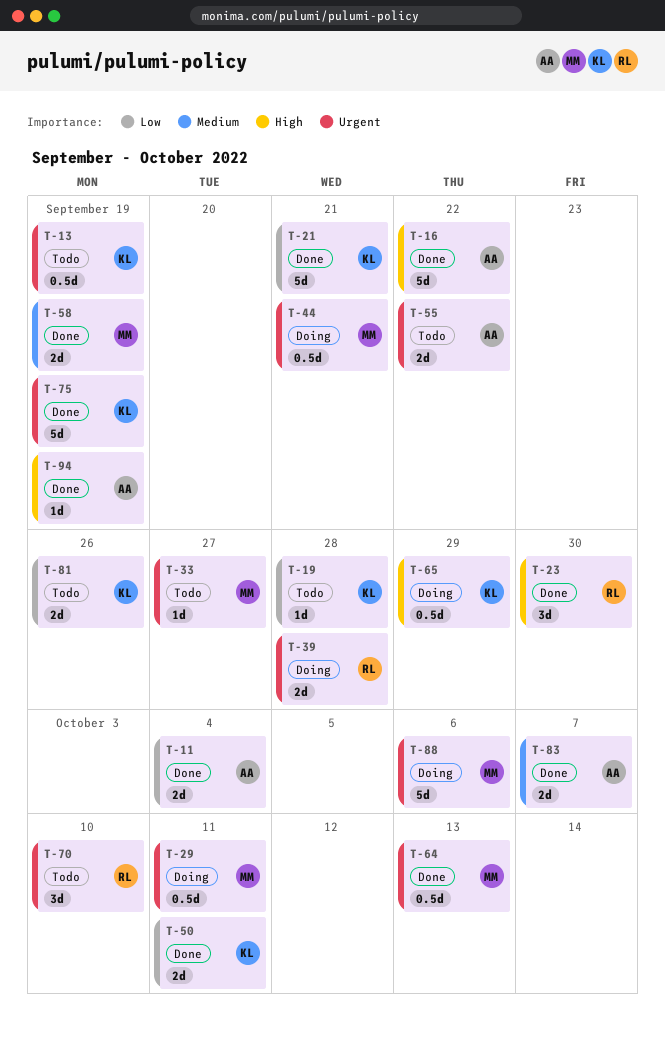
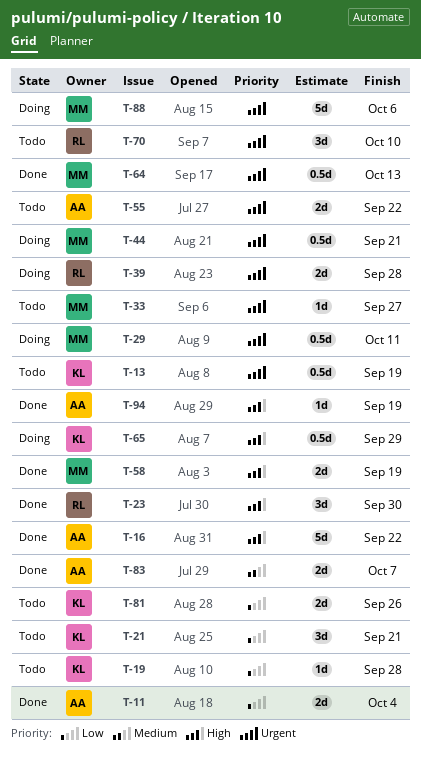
T-21, status: Done -> Todo
T-21, estimate: 5d -> 3d
T-50: present -> none
T-58, priority: Medium -> High
T-75: present -> none

